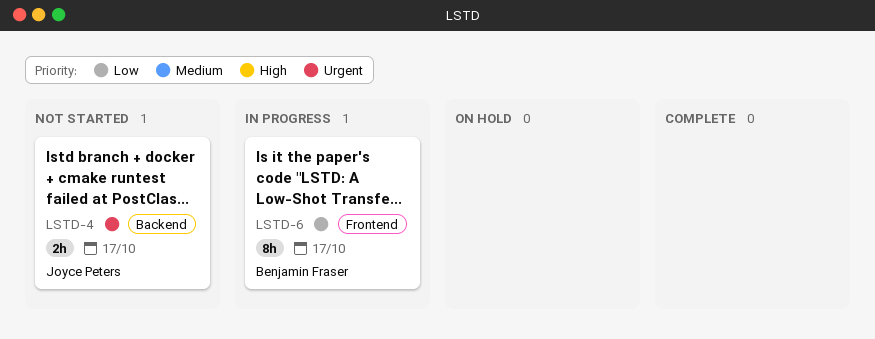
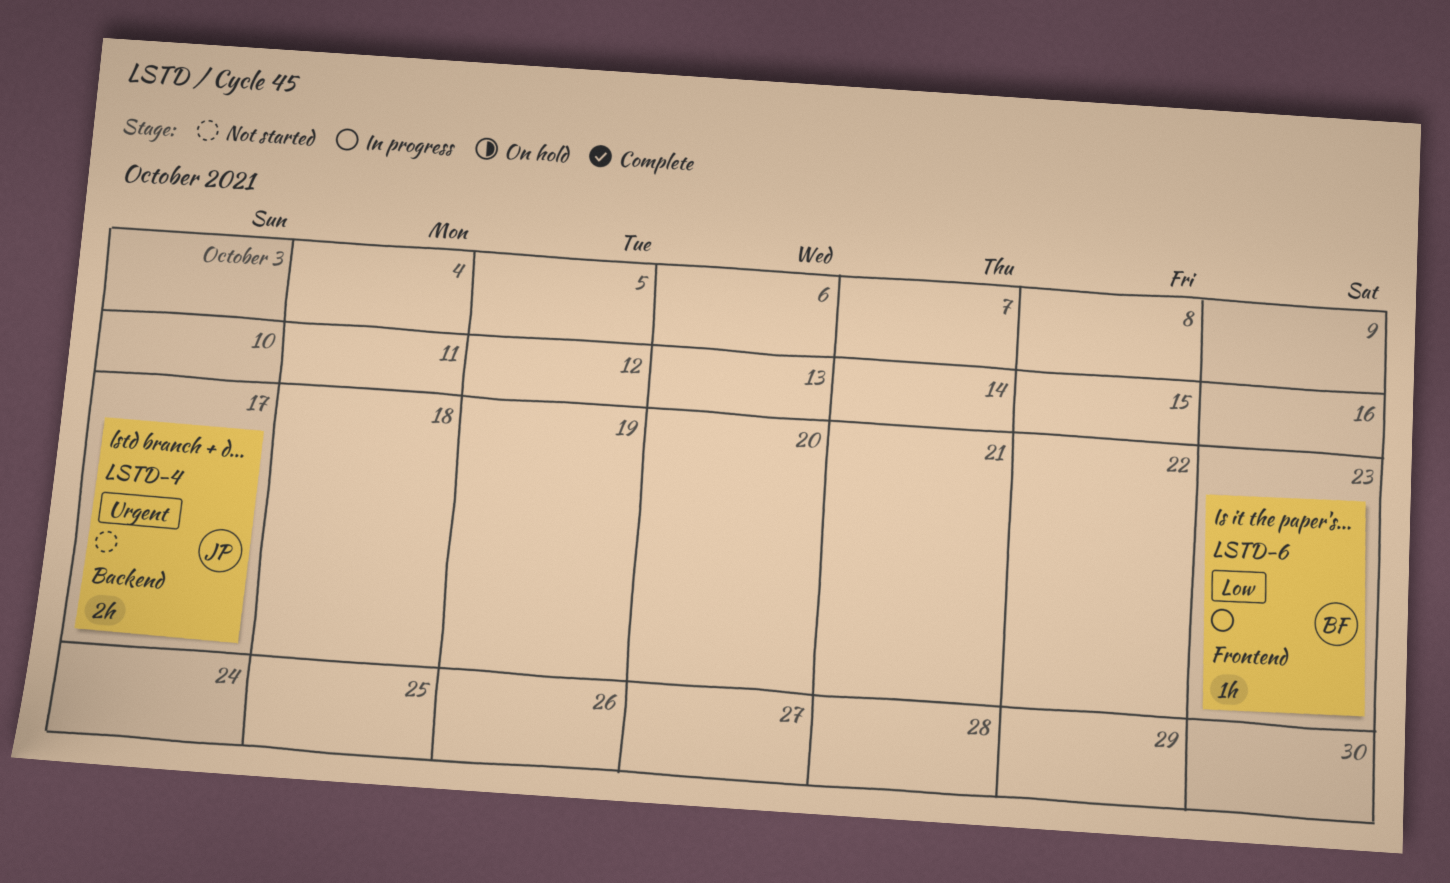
LSTD-6, estimate: 8h -> 1h
LSTD-6, due: Oct 17 -> Oct 23

